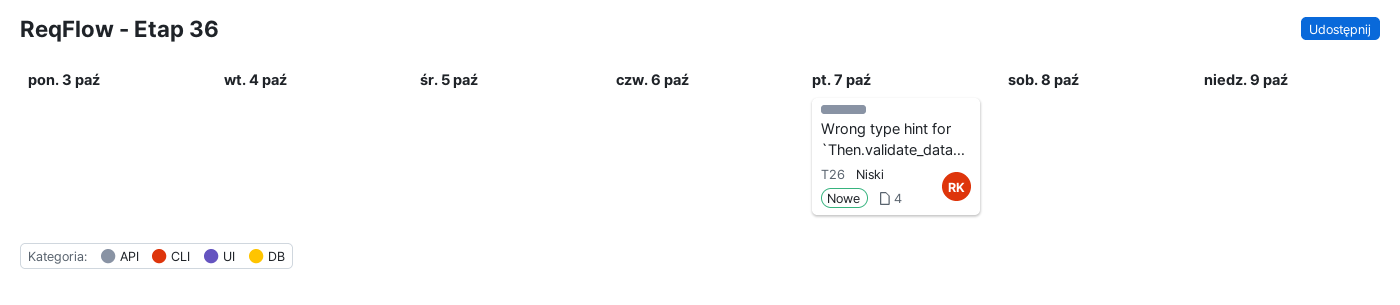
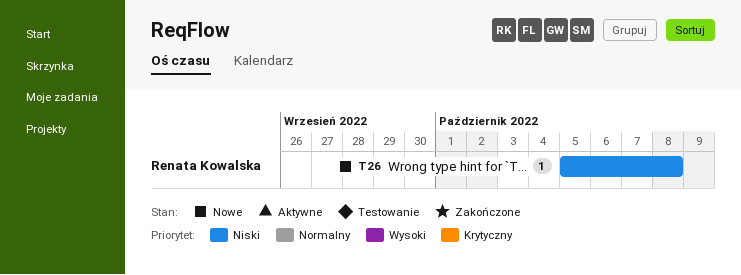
T26, due: Oct 7 -> Oct 8

